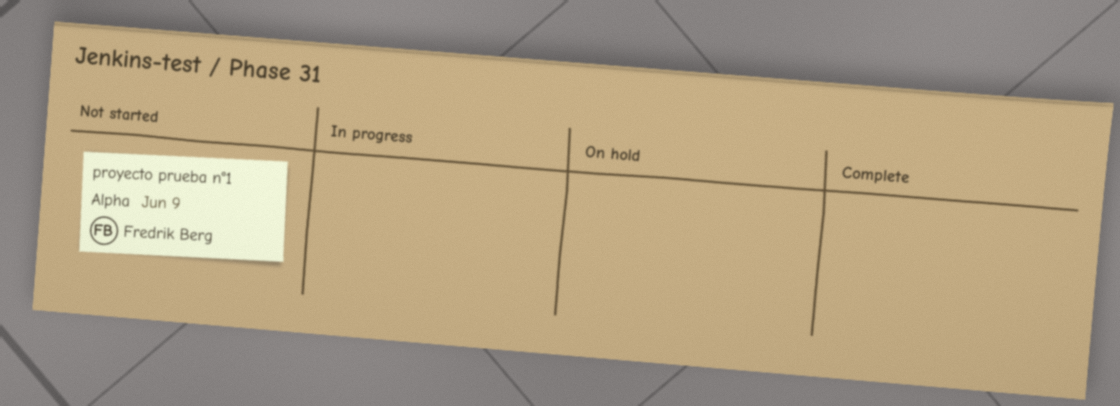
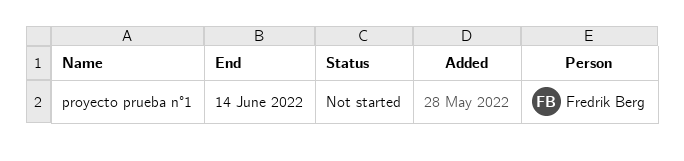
proyecto prueba n°1, due: Jun 9 -> Jun 14

